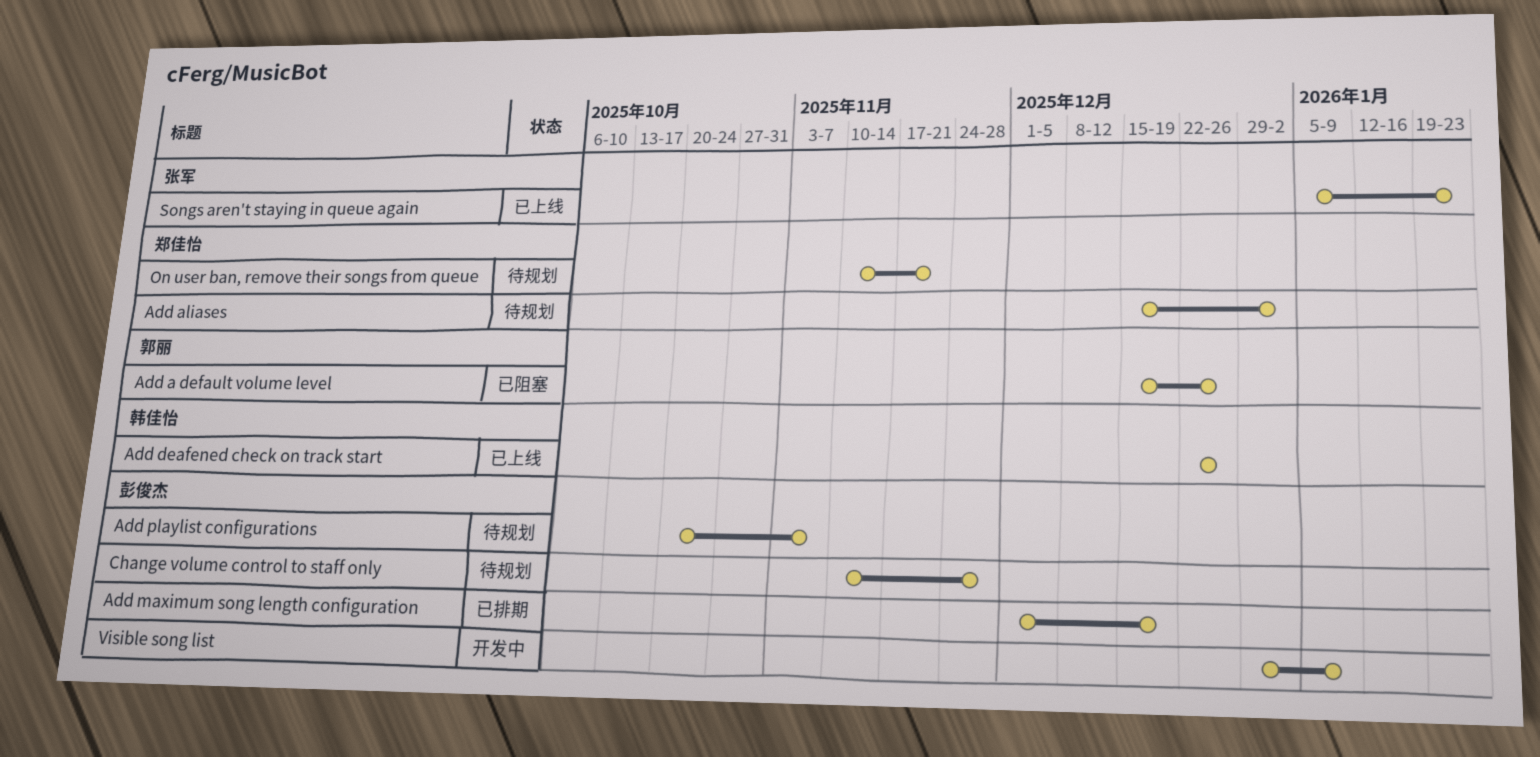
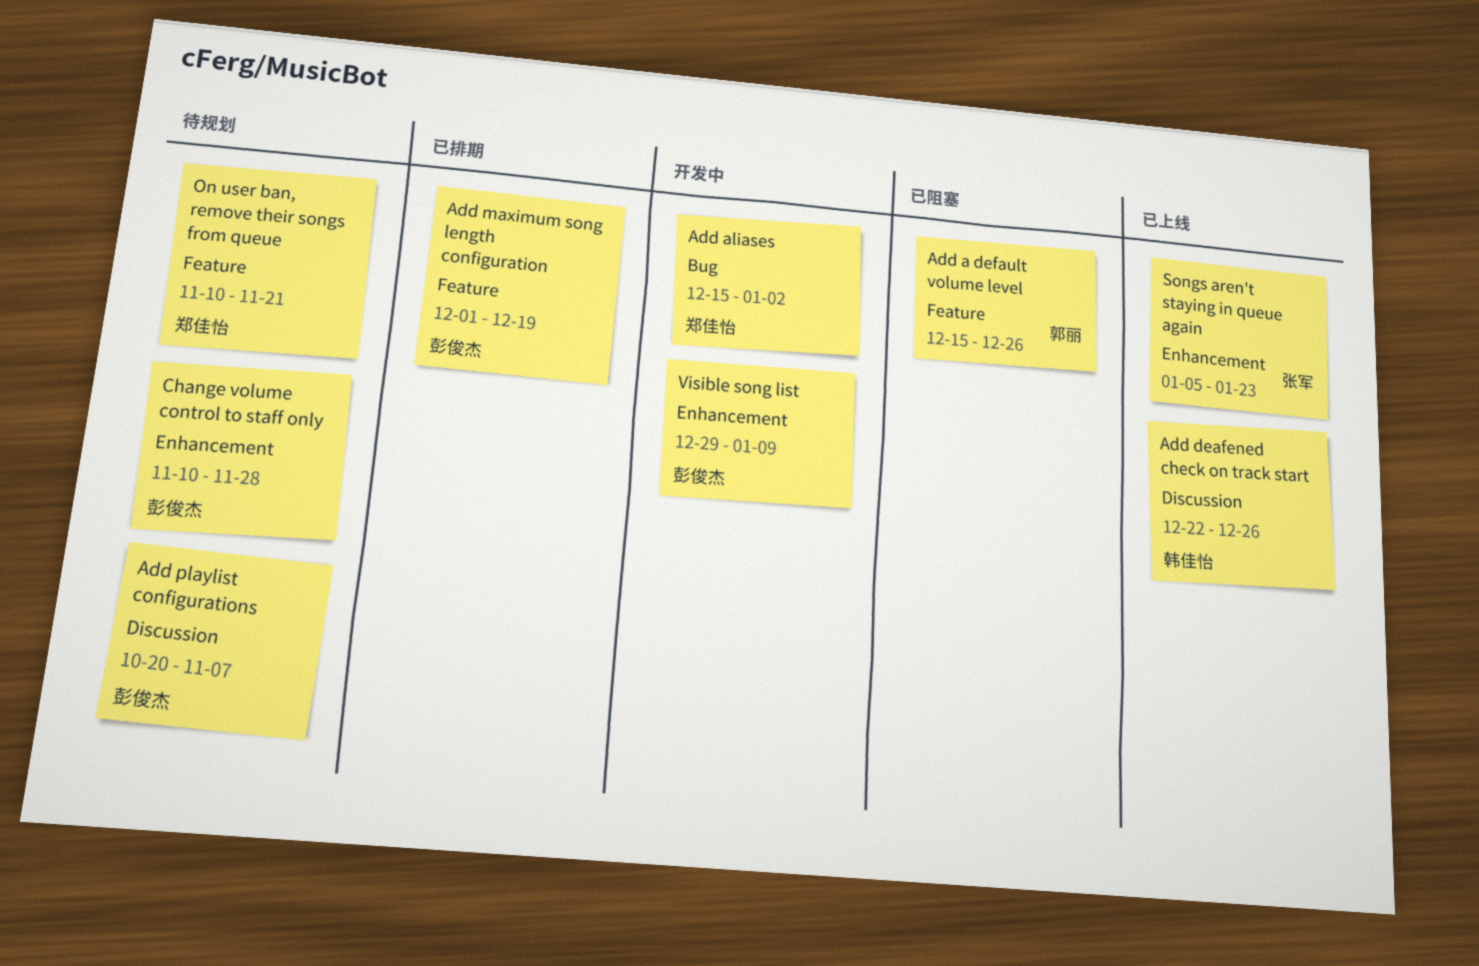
Add aliases, status: 待规划 -> 开发中

